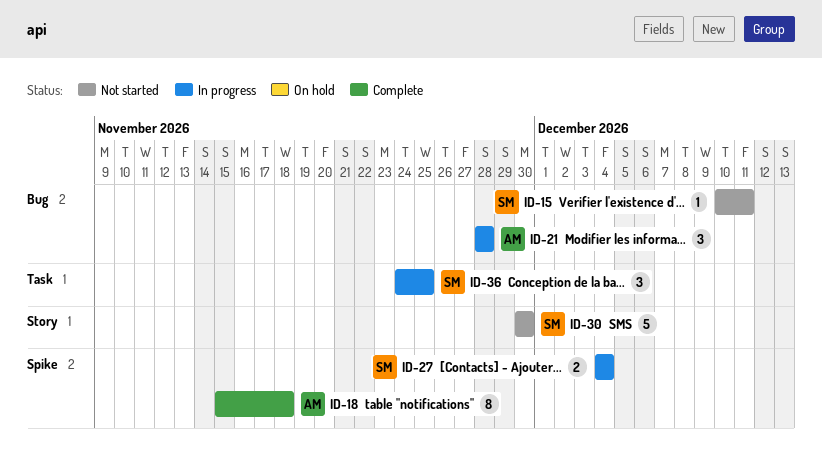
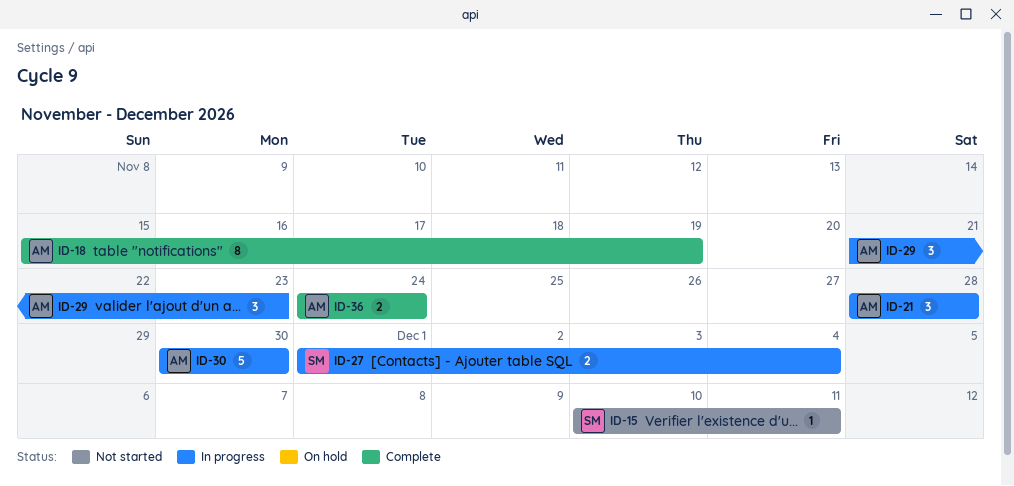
ID-18, due: Nov 18 -> Nov 19
ID-27, start: Dec 4 -> Dec 1
ID-29: none -> present
ID-30, status: Not started -> In progress
ID-30, owner: SM -> AM
ID-36, status: In progress -> Complete
ID-36, owner: SM -> AM
ID-36, estimate: 3 -> 2
ID-36, due: Nov 25 -> Nov 24

